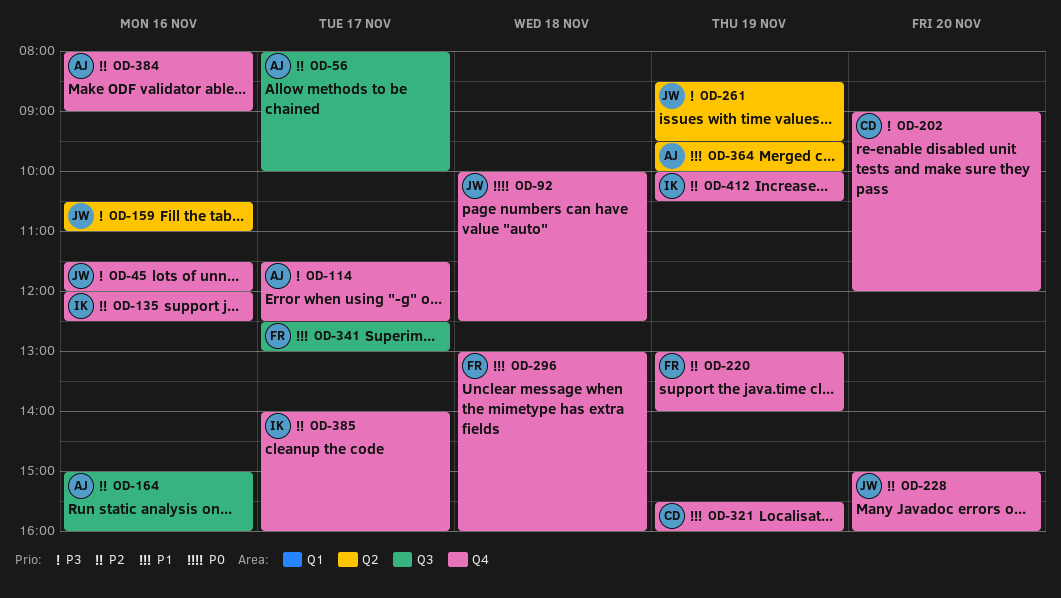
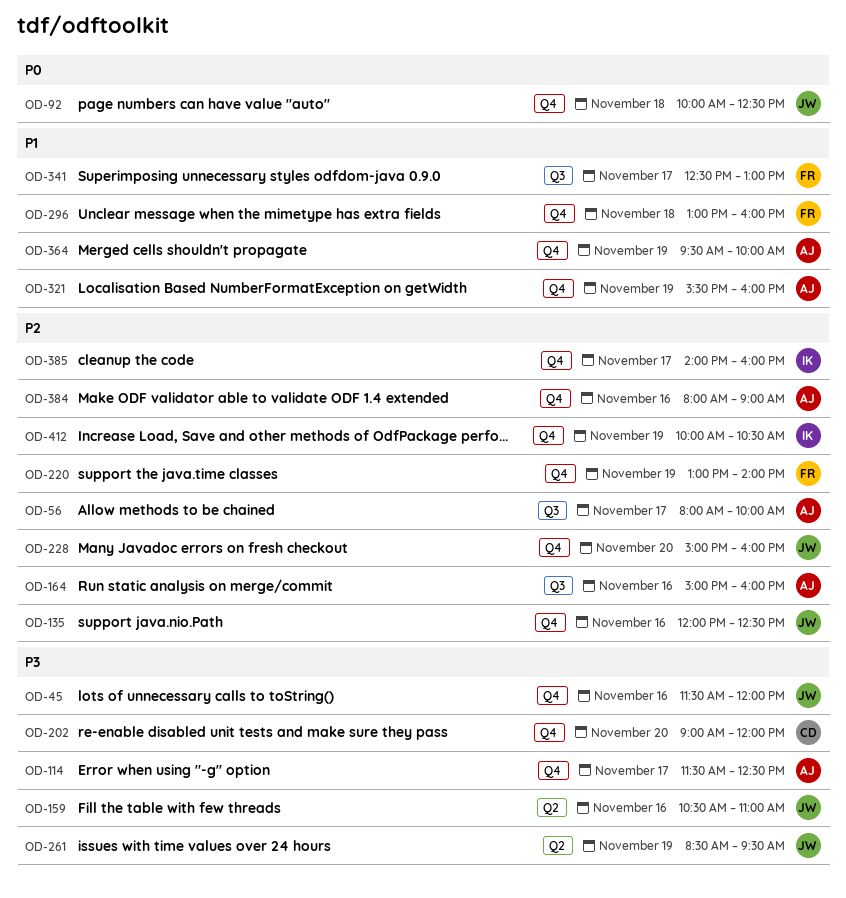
OD-135, owner: IK -> JW
OD-321, owner: CD -> AJ
OD-364, label: Q2 -> Q4

